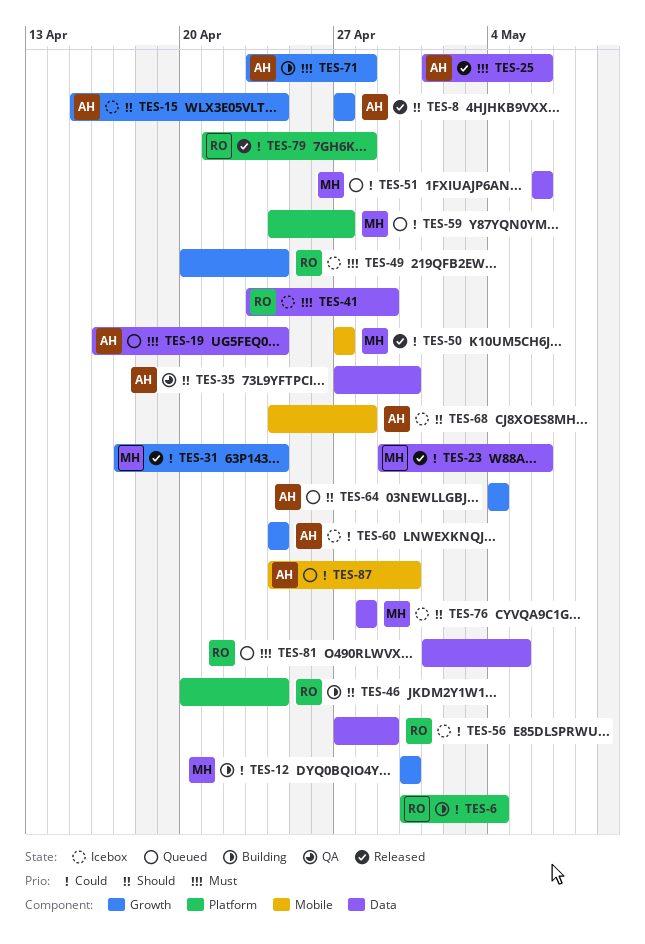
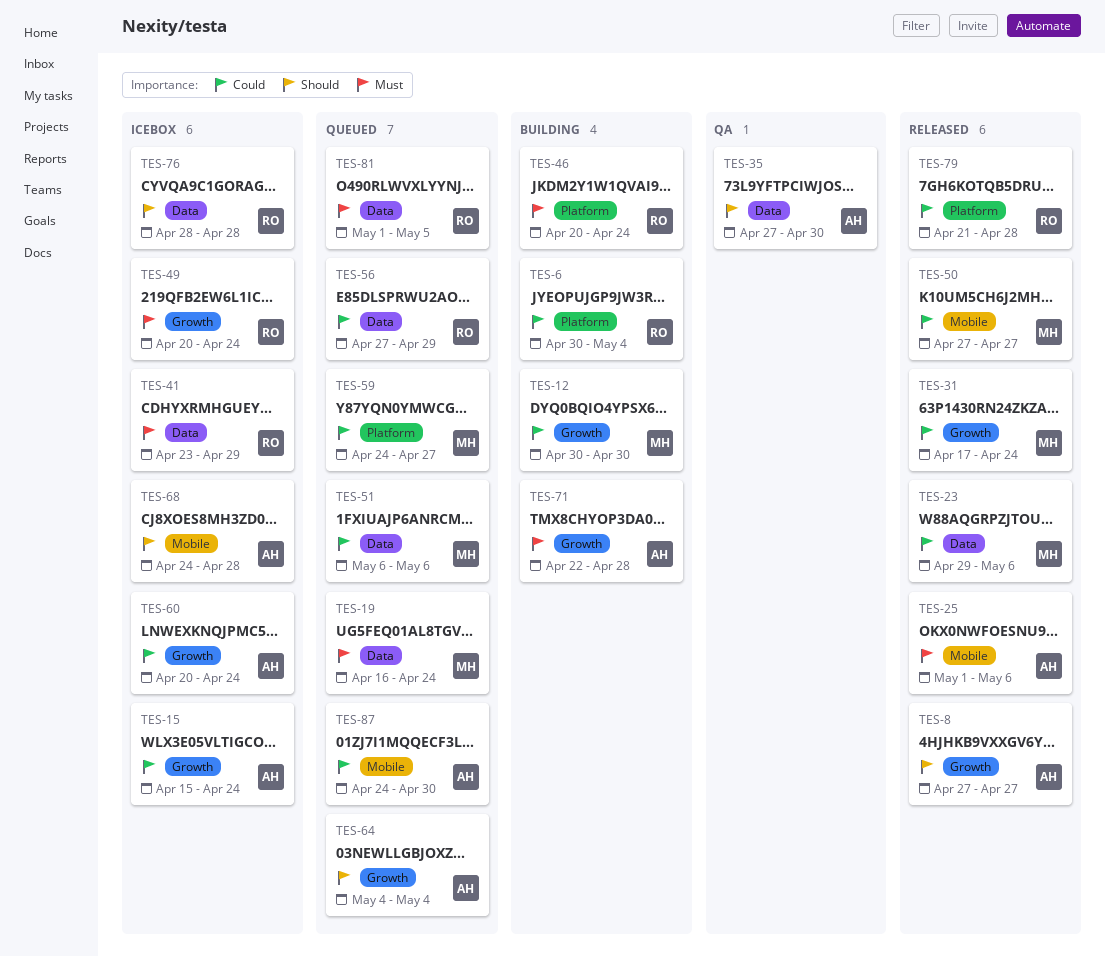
TES-15, priority: Should -> Could
TES-19, owner: AH -> MH
TES-25, label: Data -> Mobile
TES-46, priority: Should -> Must
TES-56, status: Icebox -> Queued
TES-60, start: Apr 24 -> Apr 20
TES-71, start: Apr 23 -> Apr 22
TES-76, owner: MH -> RO

